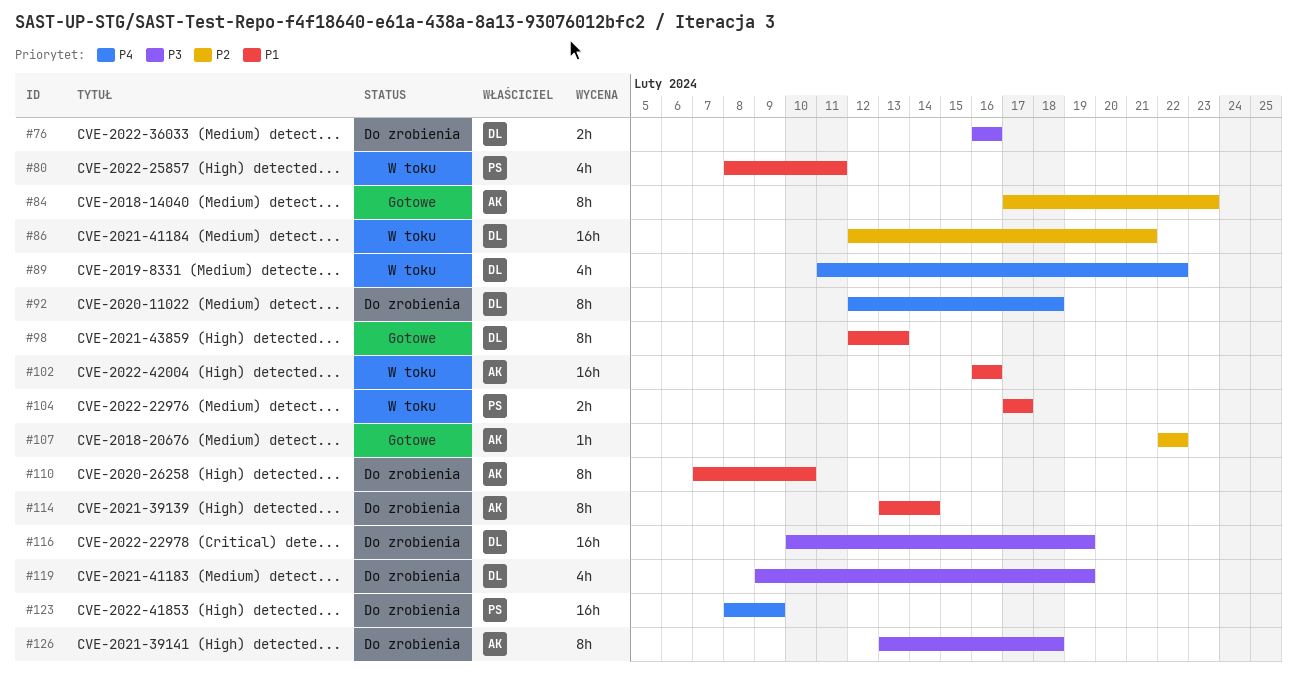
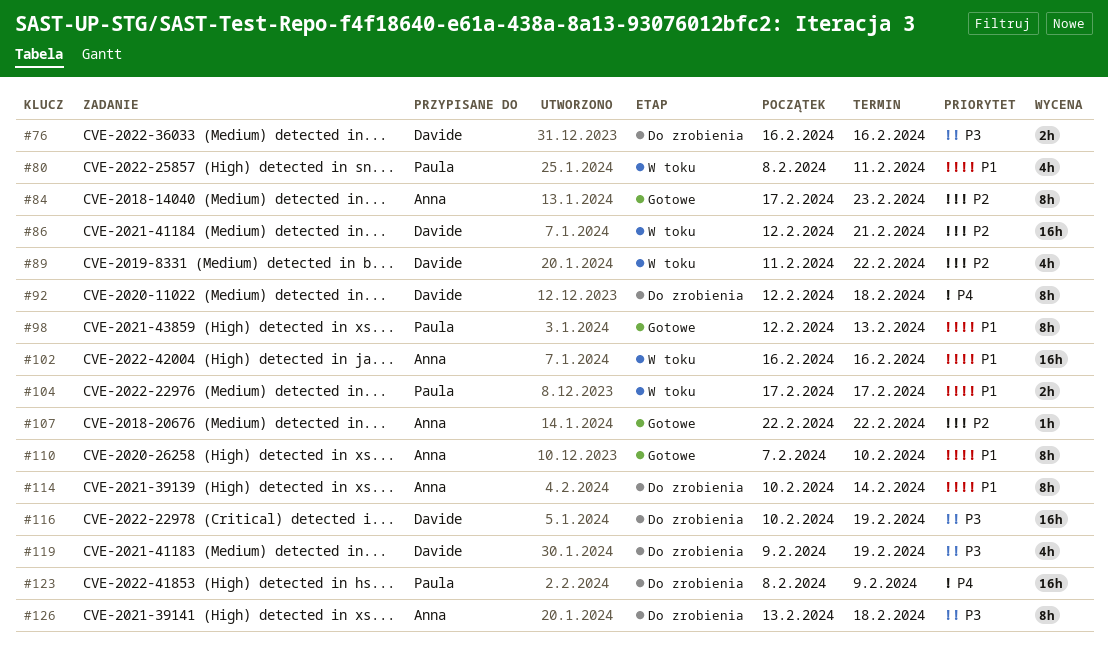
#89, priority: P4 -> P2
#98, owner: Davide -> Paula
#110, status: Do zrobienia -> Gotowe
#114, start: Feb 13 -> Feb 10

